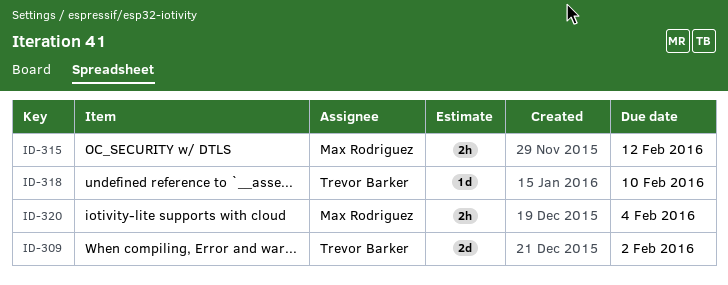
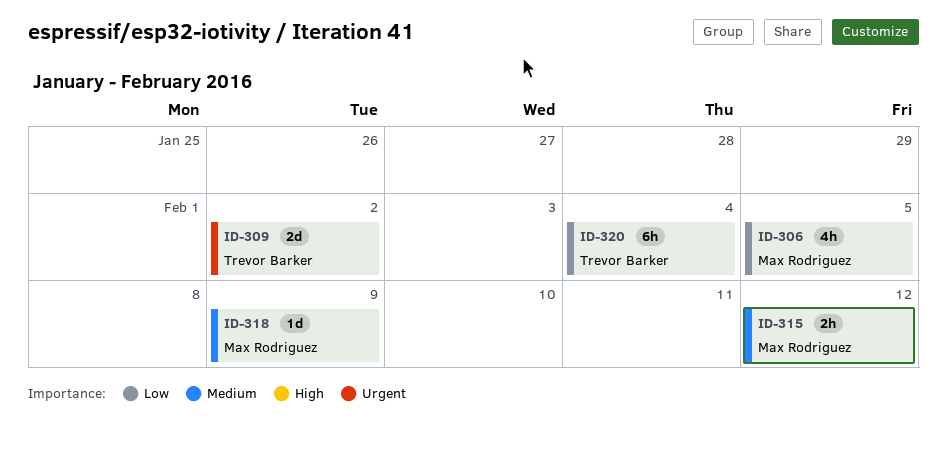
ID-306: none -> present
ID-318, owner: Trevor Barker -> Max Rodriguez
ID-318, due: Feb 10 -> Feb 9
ID-320, owner: Max Rodriguez -> Trevor Barker
ID-320, estimate: 2h -> 6h

